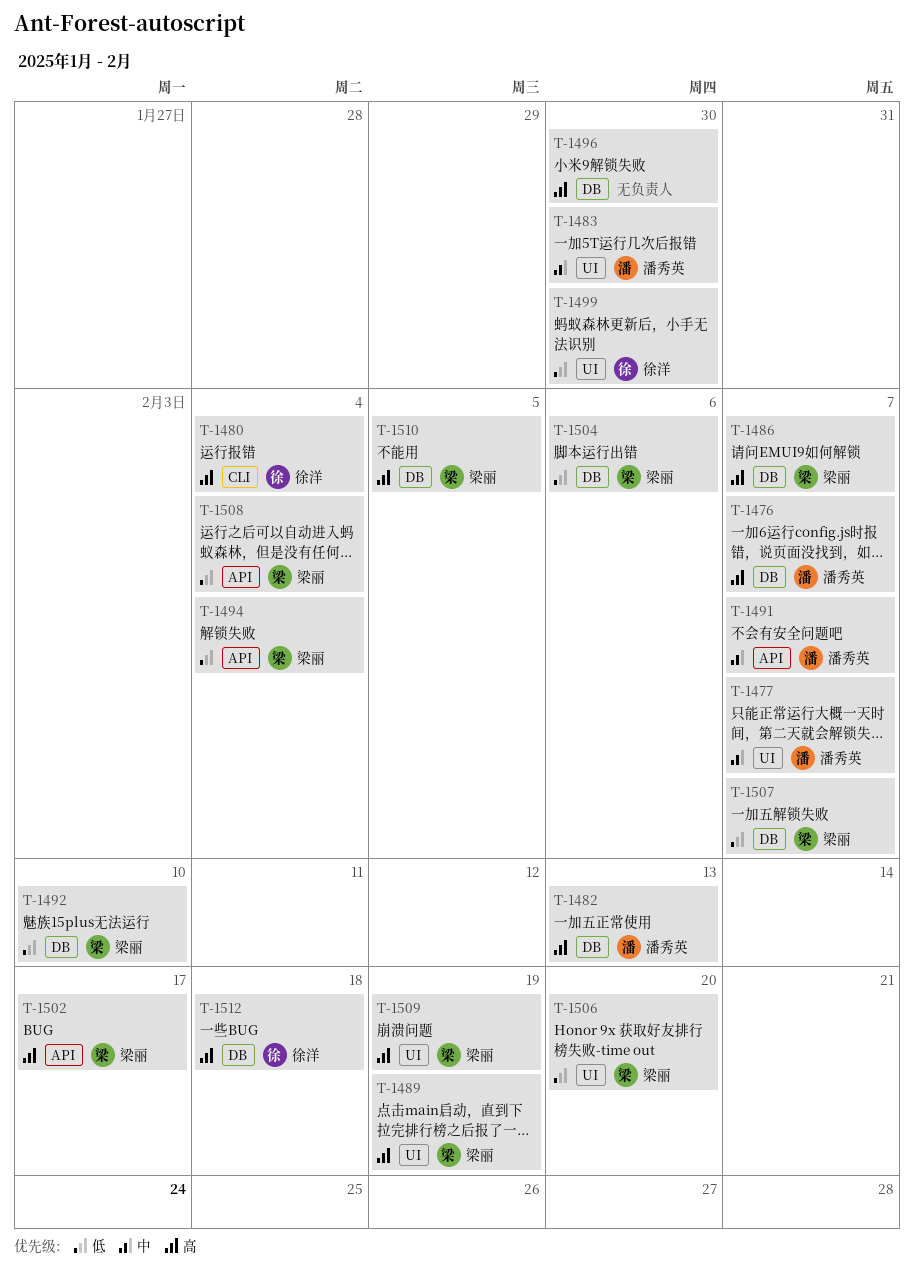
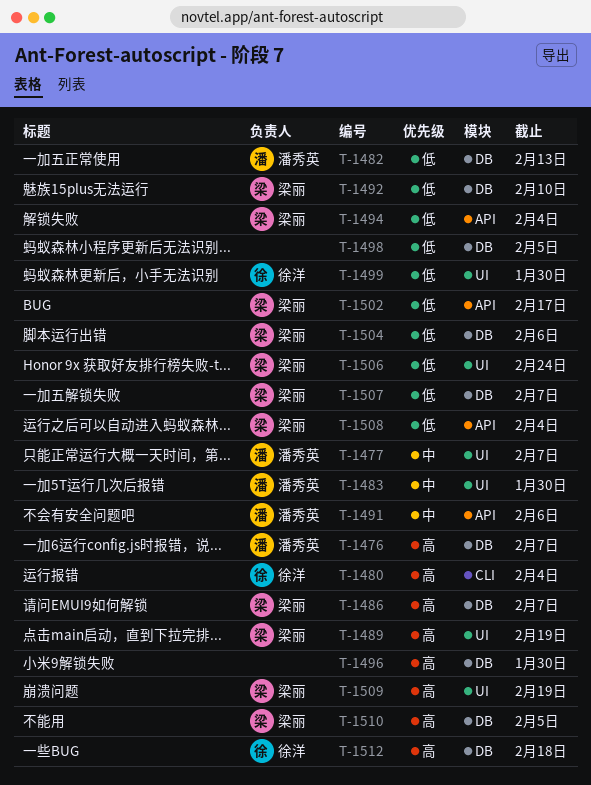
T-1482, priority: 高 -> 低
T-1491, due: Feb 7 -> Feb 6
T-1498: none -> present
T-1502, priority: 高 -> 低
T-1506, due: Feb 20 -> Feb 24

